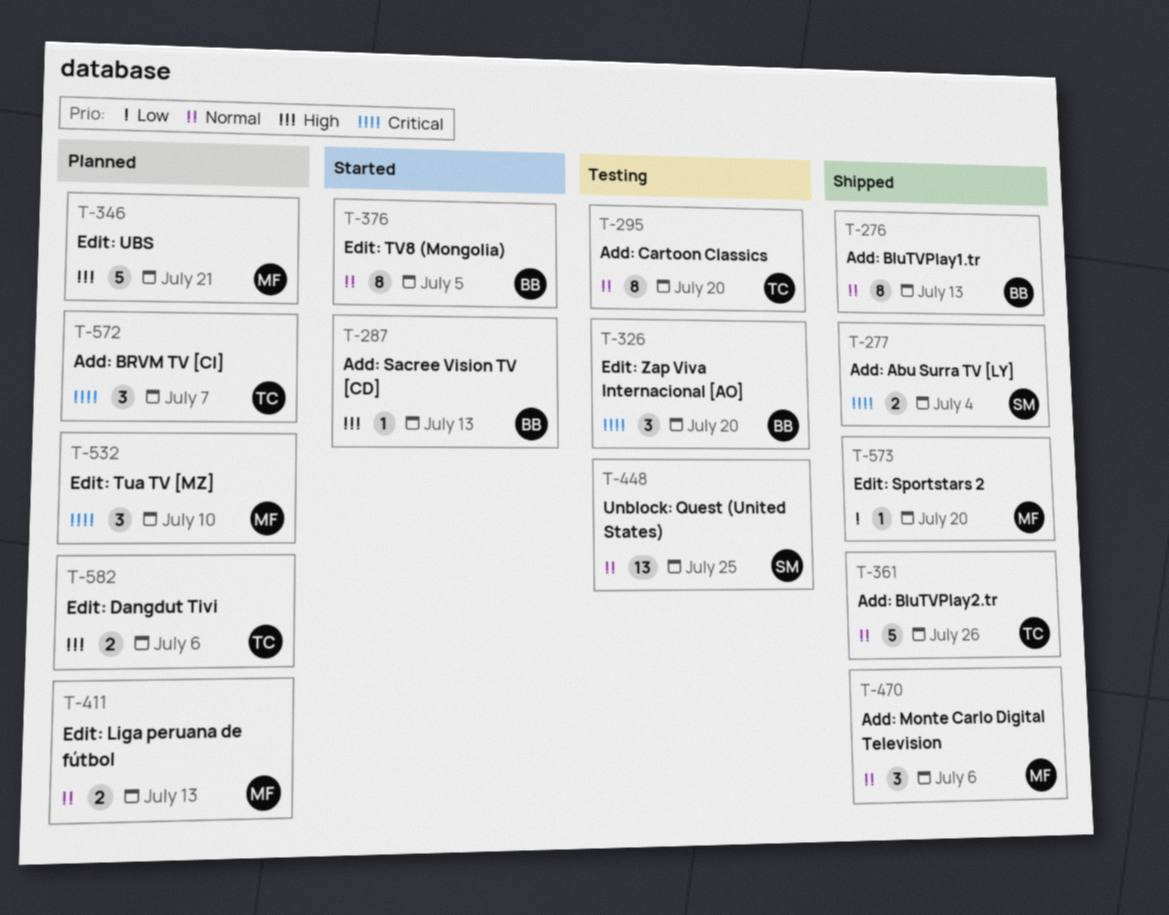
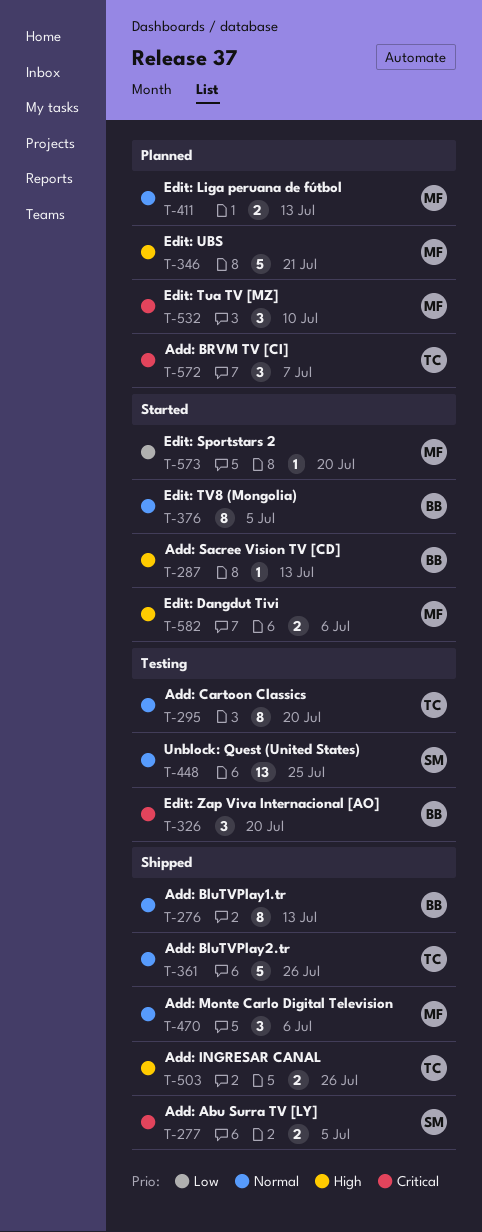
T-277, due: Jul 4 -> Jul 5
T-503: none -> present
T-573, status: Shipped -> Started
T-582, status: Planned -> Started
T-582, owner: TC -> MF

